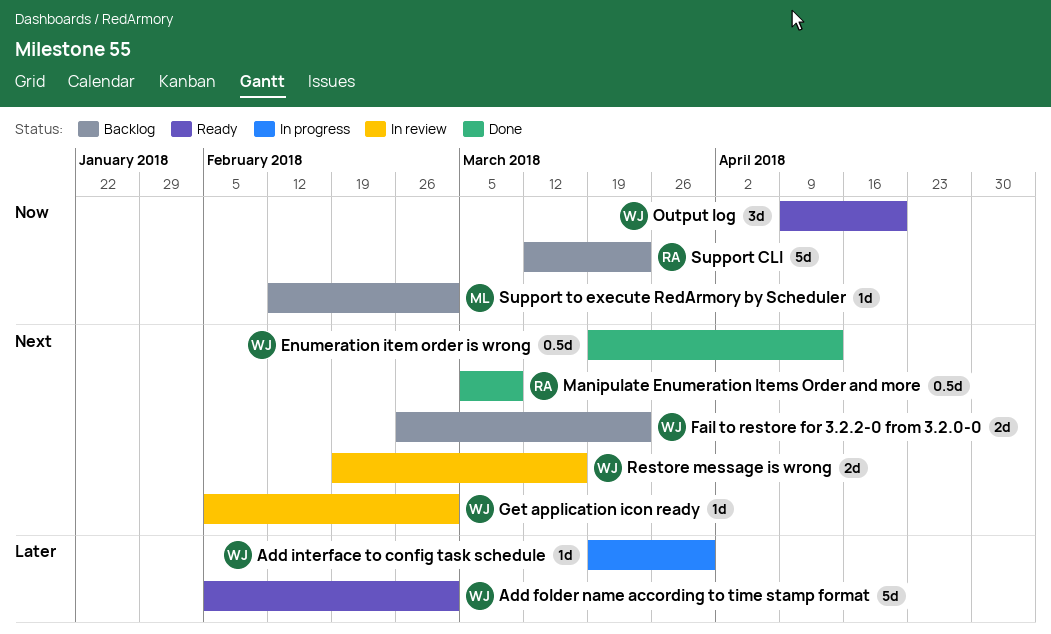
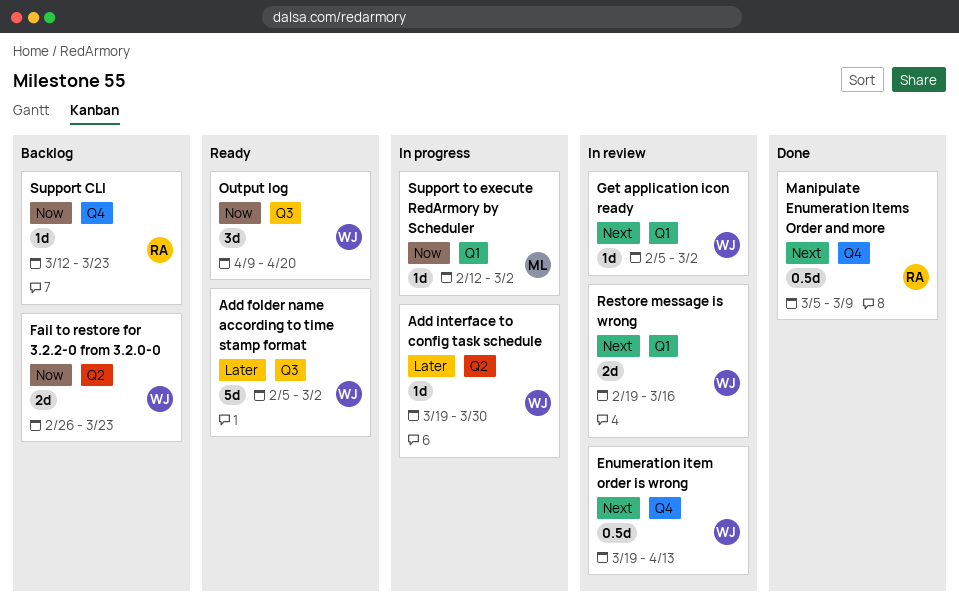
Enumeration item order is wrong, status: Done -> In review
Fail to restore for 3.2.2-0 from 3.2.0-0, priority: Next -> Now
Support CLI, estimate: 5d -> 1d
Support to execute RedArmory by Scheduler, status: Backlog -> In progress

